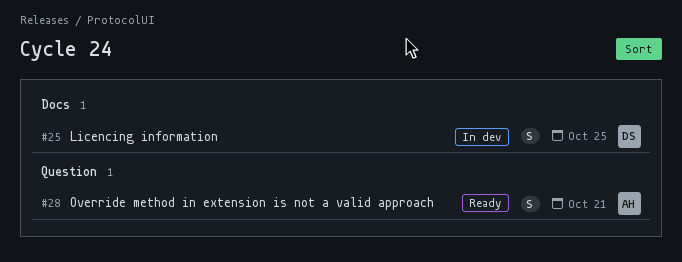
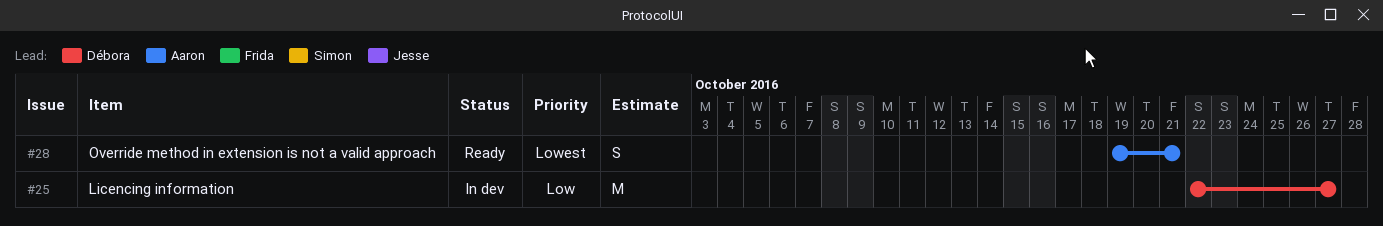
#25, estimate: S -> M
#25, due: Oct 25 -> Oct 27

